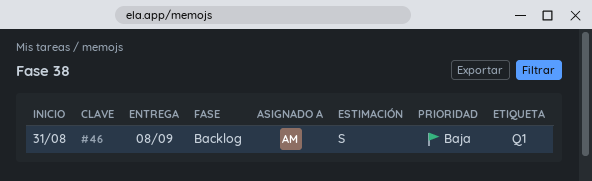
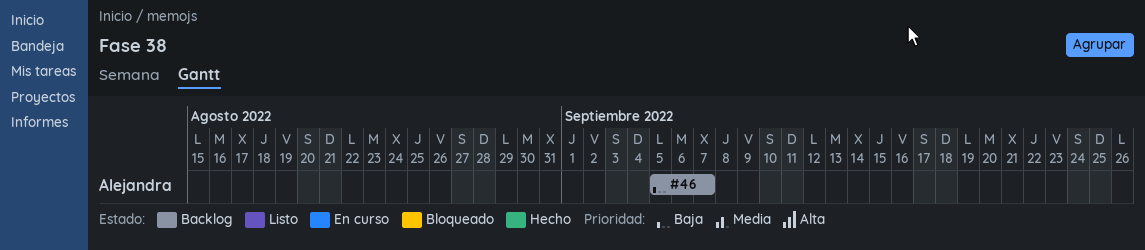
#46, start: Aug 31 -> Sep 5
#46, due: Sep 8 -> Sep 7

